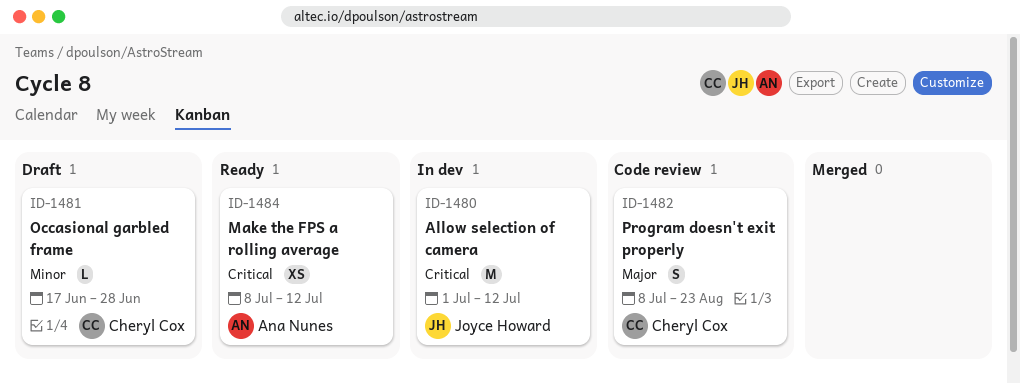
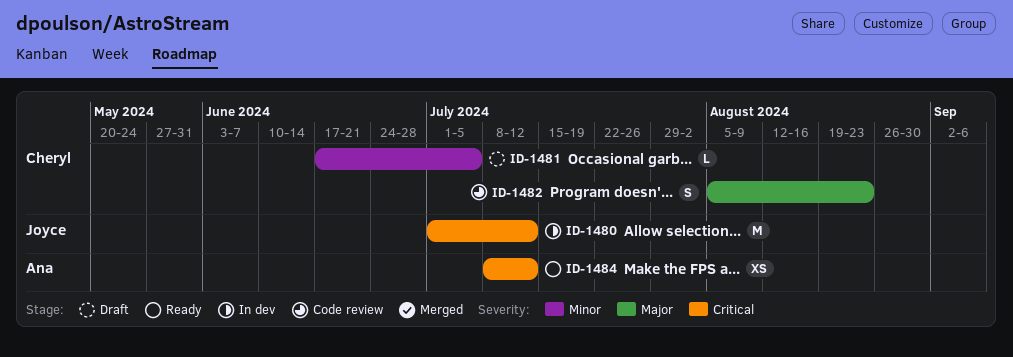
ID-1481, due: Jun 28 -> Jul 5
ID-1482, start: Jul 8 -> Aug 5

